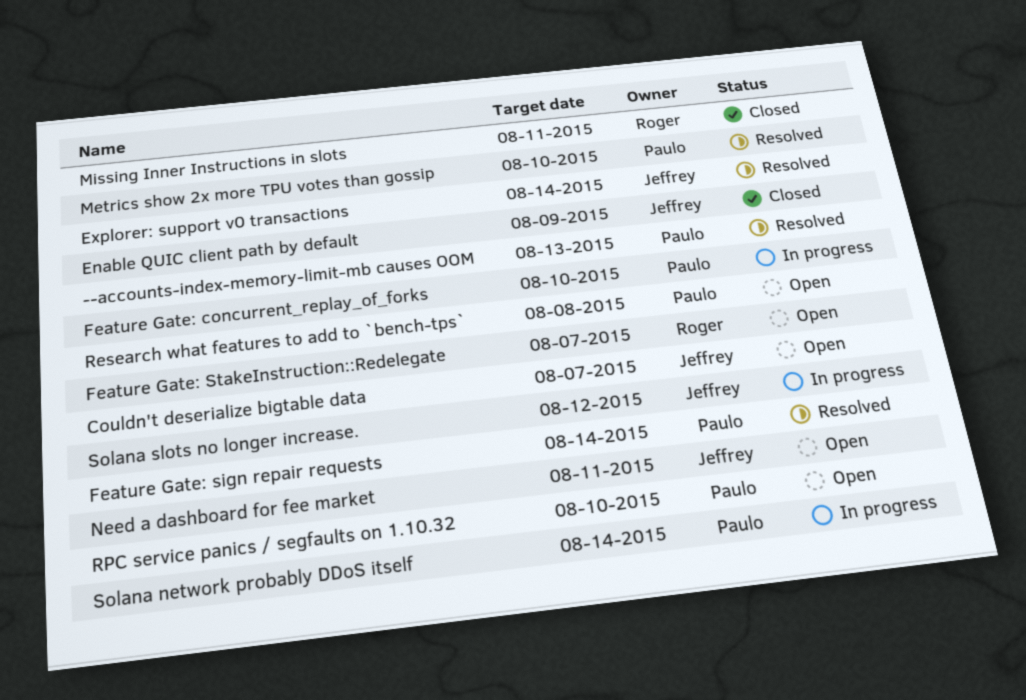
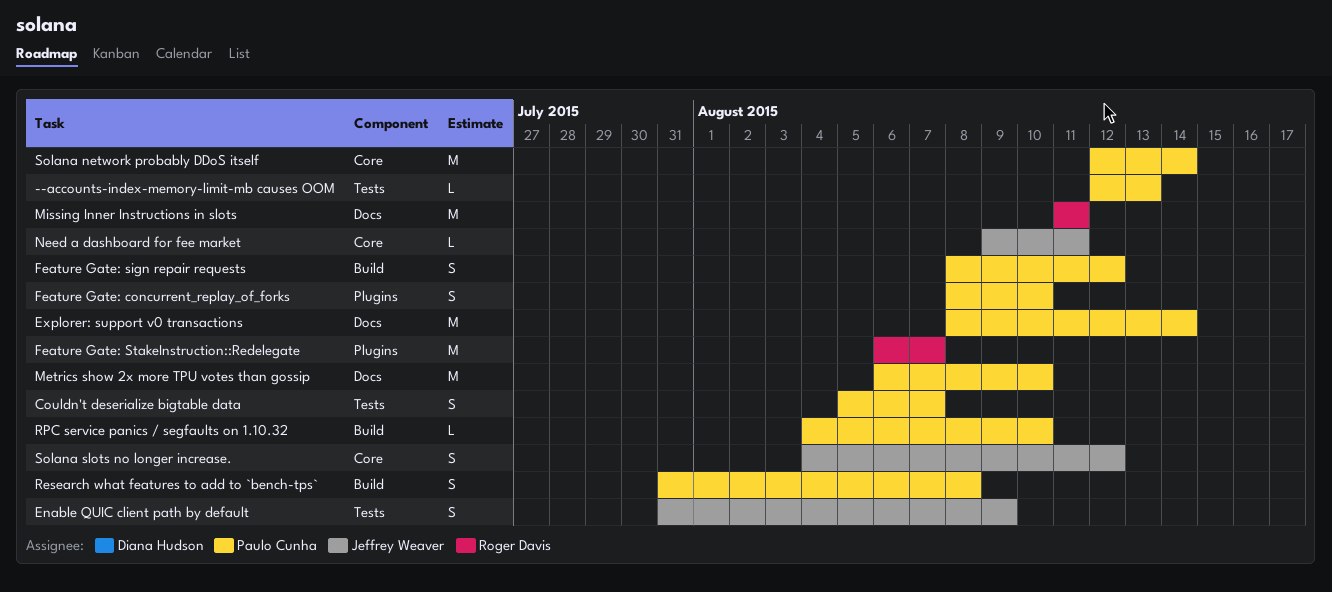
Couldn't deserialize bigtable data, owner: Jeffrey Weaver -> Paulo Cunha
Explorer: support v0 transactions, owner: Jeffrey Weaver -> Paulo Cunha
Feature Gate: sign repair requests, due: Aug 14 -> Aug 12

